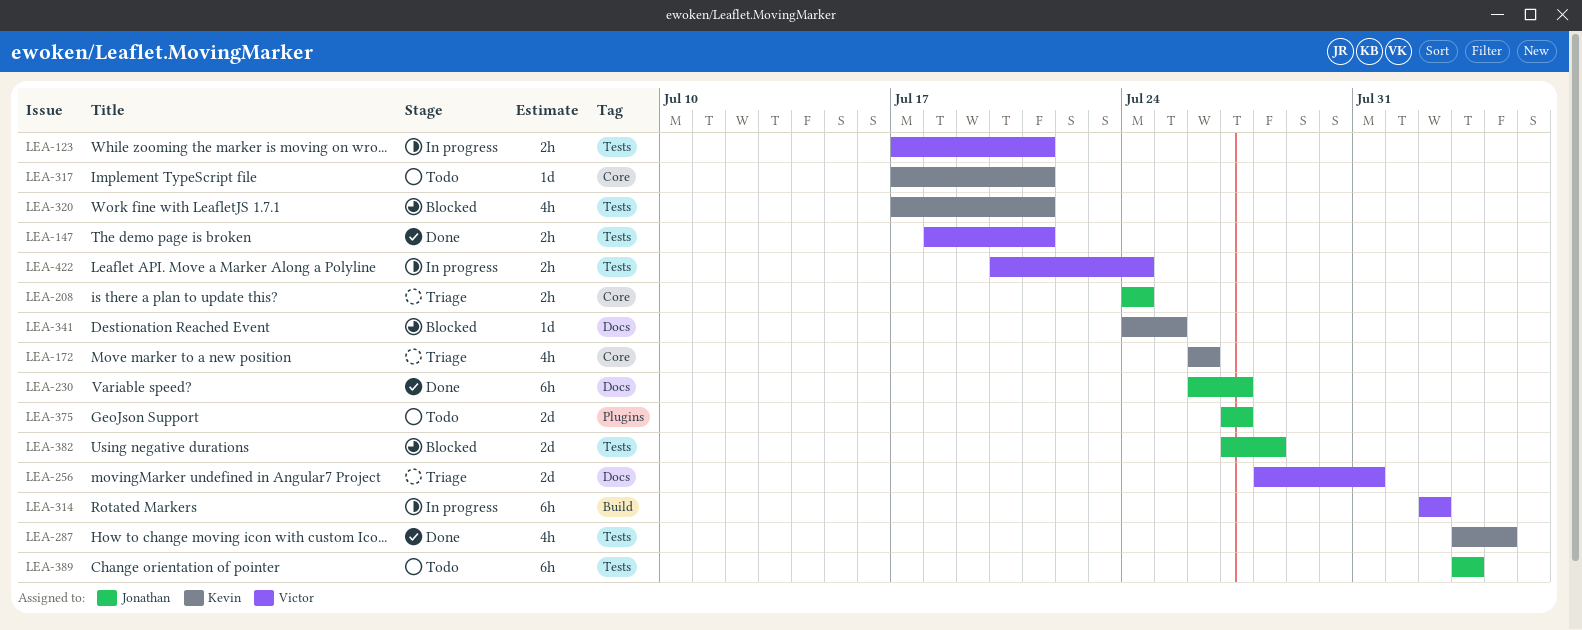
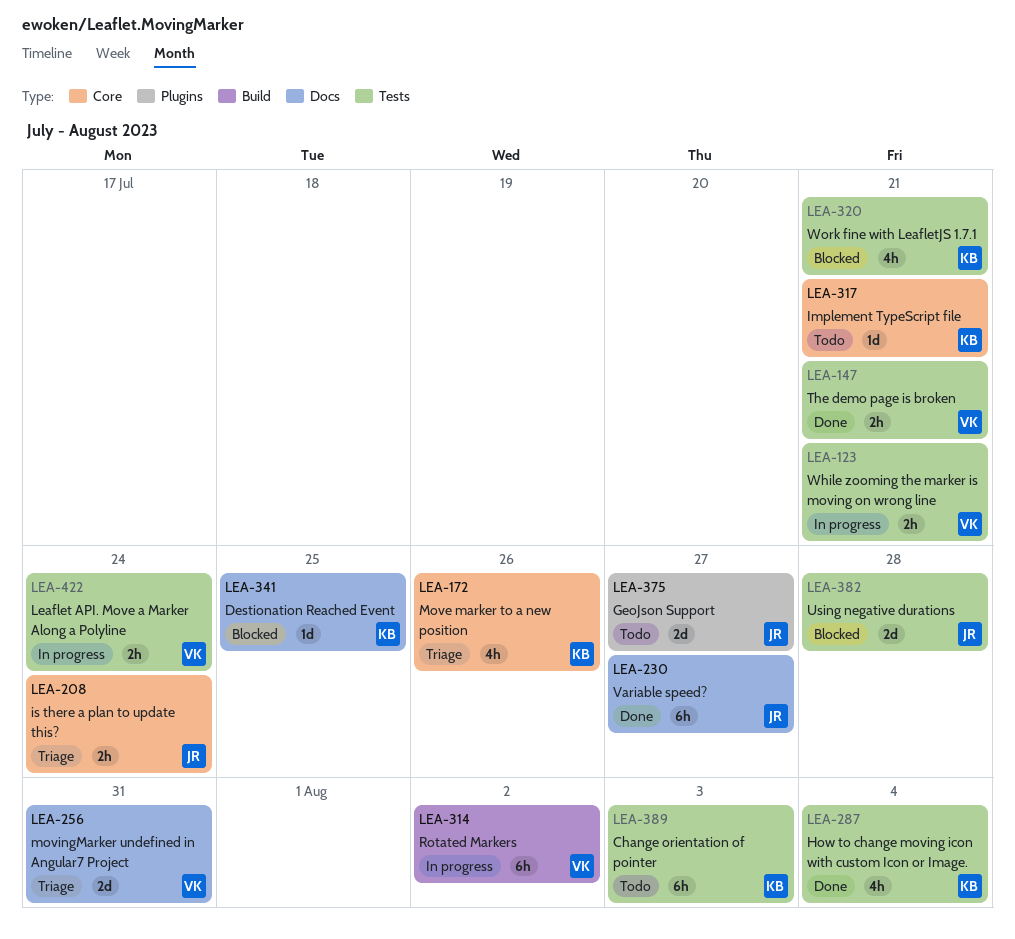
LEA-389, owner: Jonathan -> Kevin

